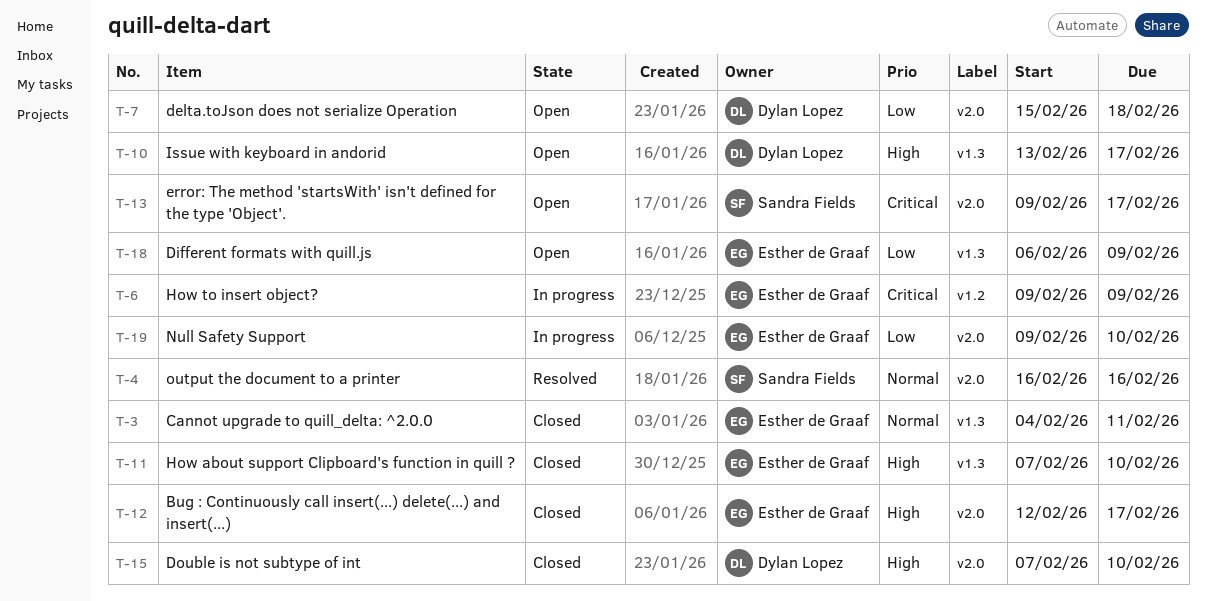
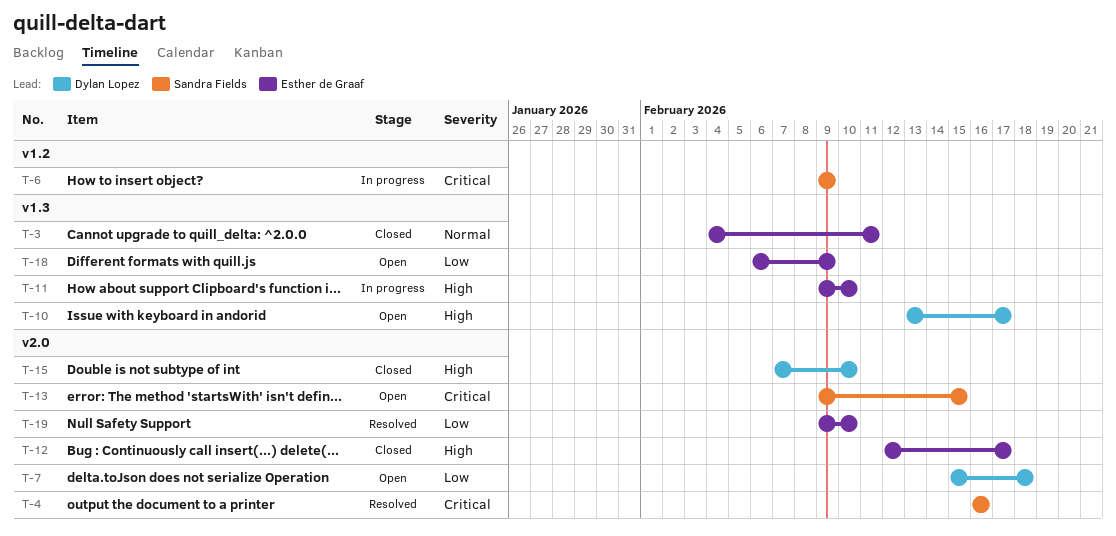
T-4, priority: Normal -> Critical
T-6, owner: Esther de Graaf -> Sandra Fields
T-11, status: Closed -> In progress
T-11, start: Feb 7 -> Feb 9
T-13, due: Feb 17 -> Feb 15
T-19, status: In progress -> Resolved

